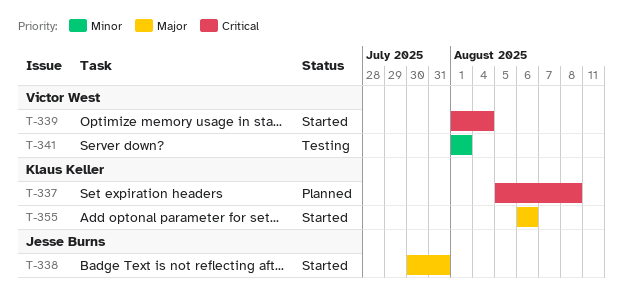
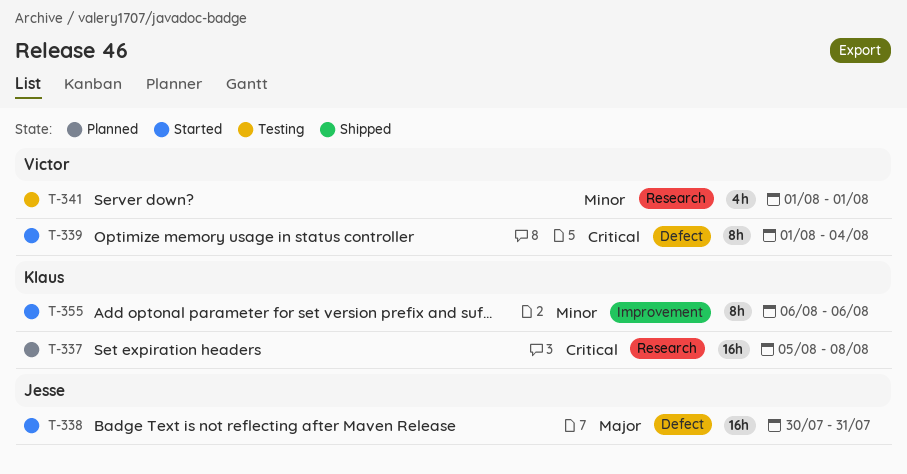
T-355, priority: Major -> Minor

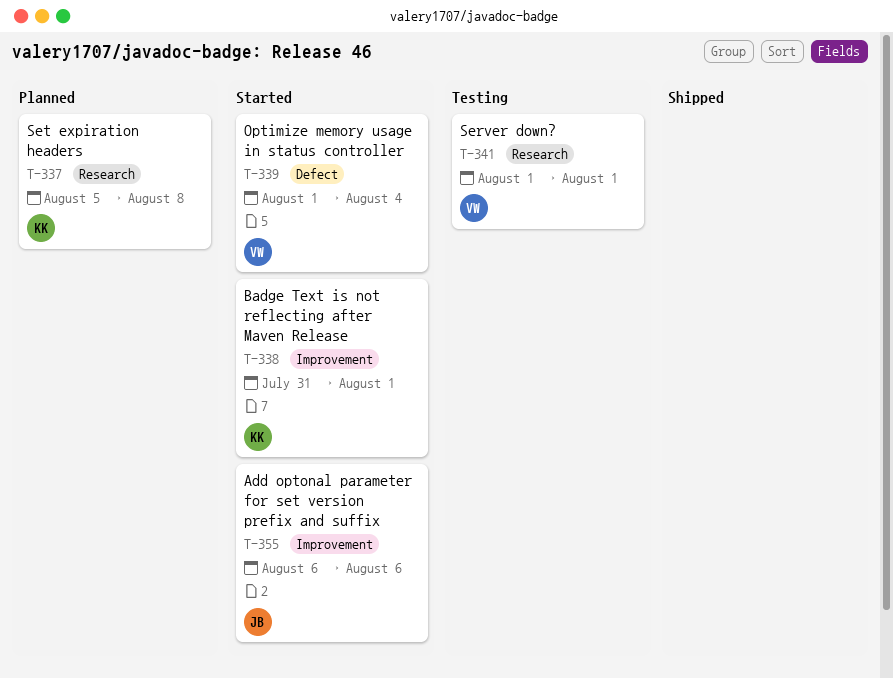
T-338, owner: Jesse -> Klaus
T-338, label: Defect -> Improvement
T-338, start: Jul 30 -> Jul 31
T-338, due: Jul 31 -> Aug 1
T-355, owner: Klaus -> Jesse

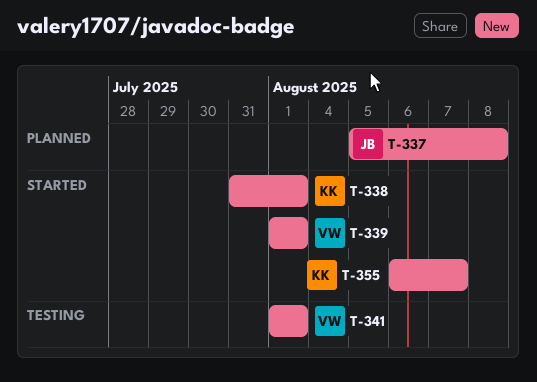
T-337, owner: KK -> JB
T-339, due: Aug 4 -> Aug 1
T-355, owner: JB -> KK
T-355, due: Aug 6 -> Aug 7

